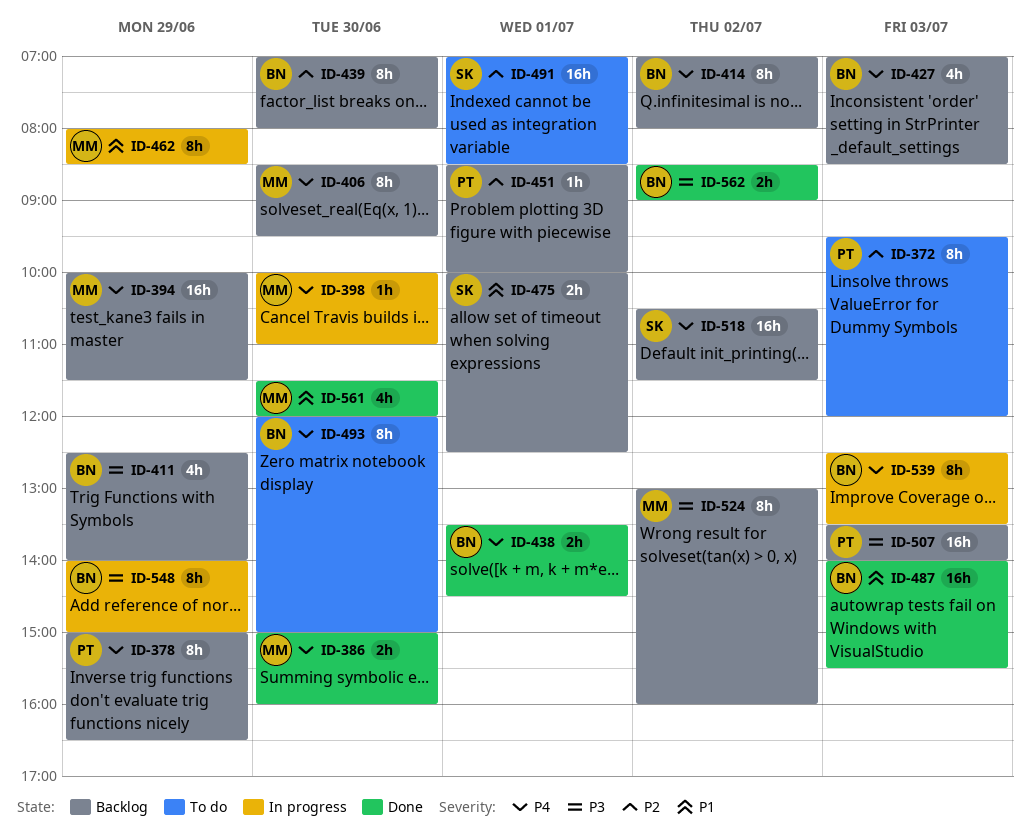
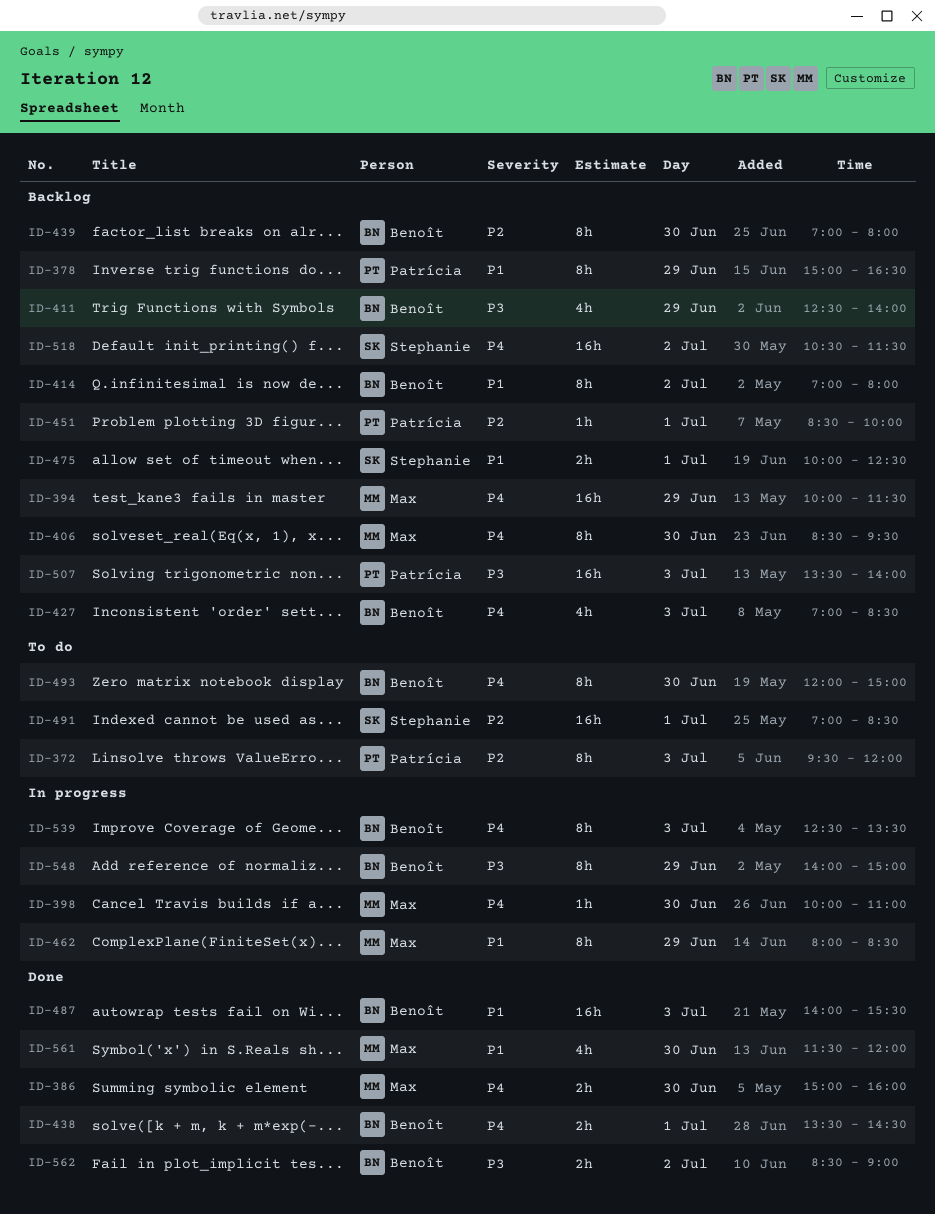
ID-378, priority: P4 -> P1
ID-414, priority: P4 -> P1
ID-524: present -> none

